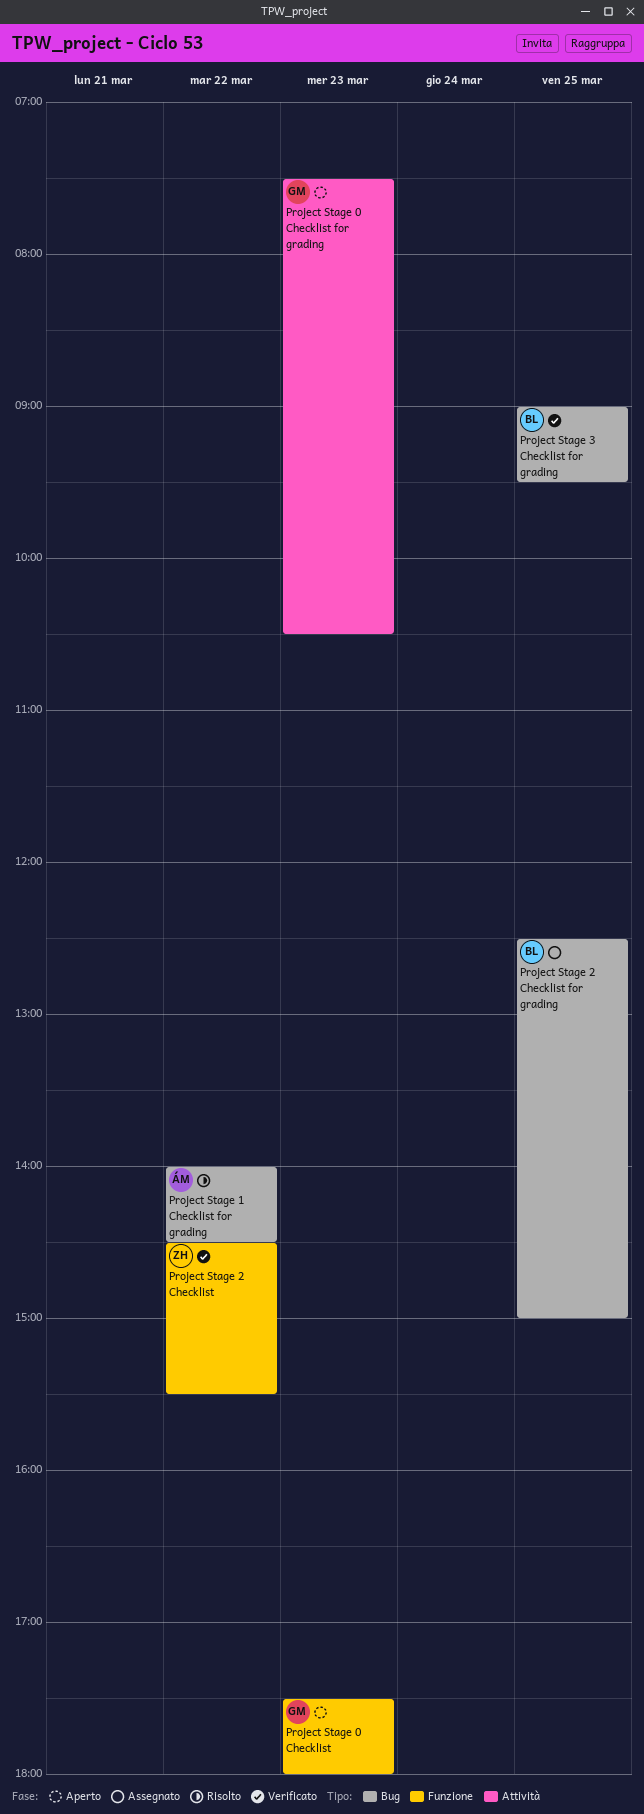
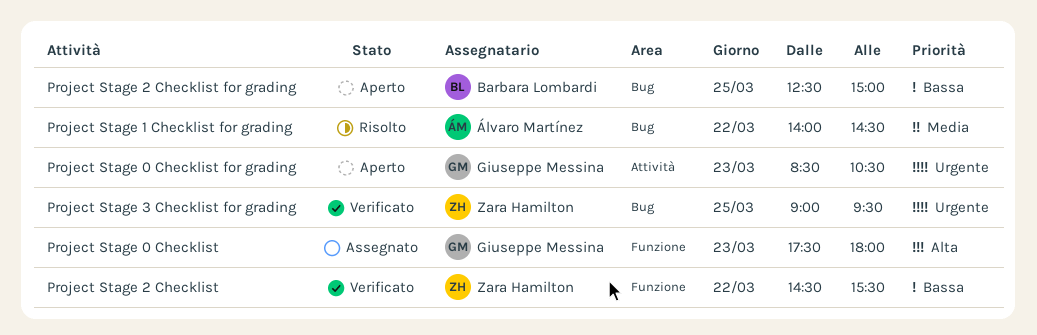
Project Stage 0 Checklist, status: Aperto -> Assegnato
Project Stage 0 Checklist for grading, begins: 07:30 -> 08:30
Project Stage 2 Checklist for grading, status: Assegnato -> Aperto
Project Stage 3 Checklist for grading, owner: Barbara Lombardi -> Zara Hamilton

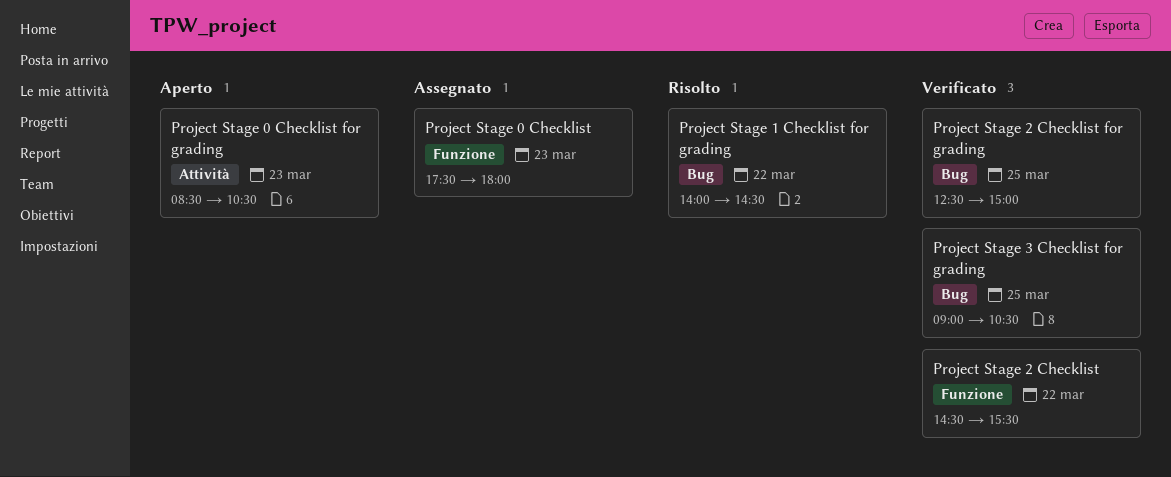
Project Stage 2 Checklist for grading, status: Aperto -> Verificato
Project Stage 3 Checklist for grading, ends: 09:30 -> 10:30

